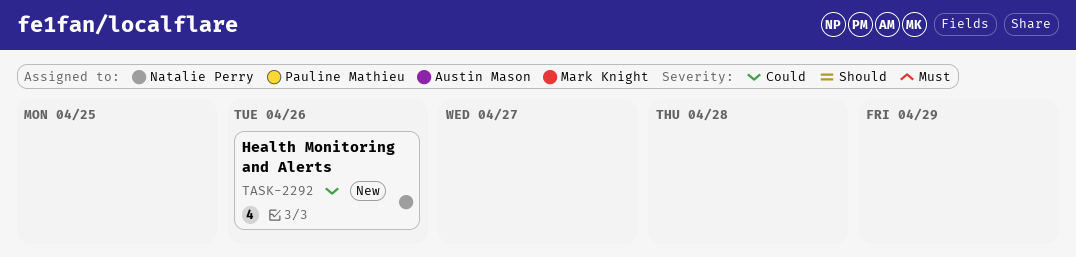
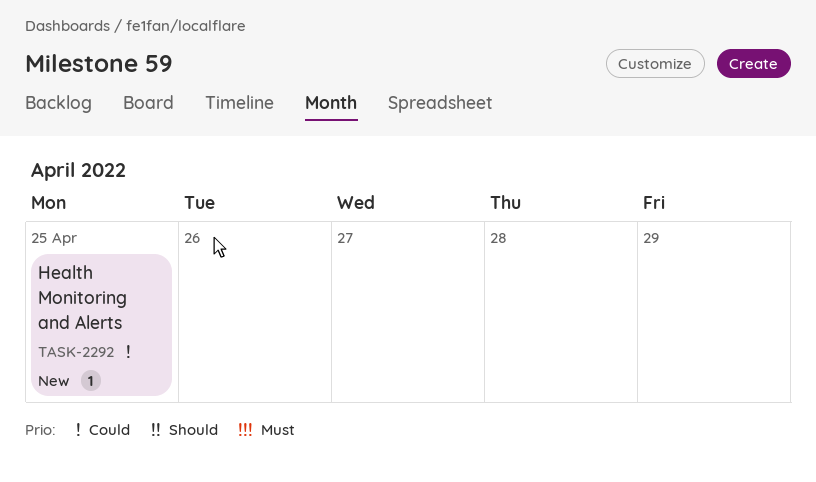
TASK-2292, estimate: 4 -> 1
TASK-2292, due: Apr 26 -> Apr 25

